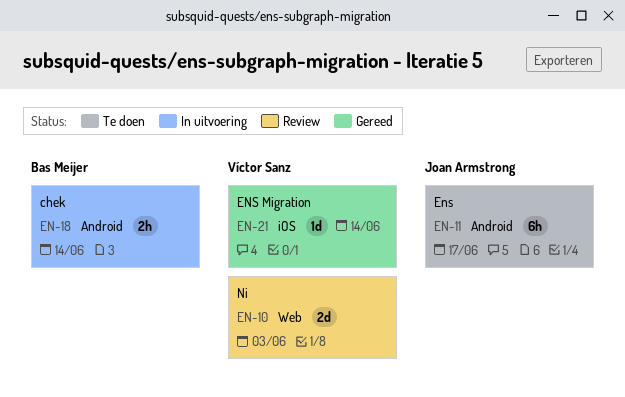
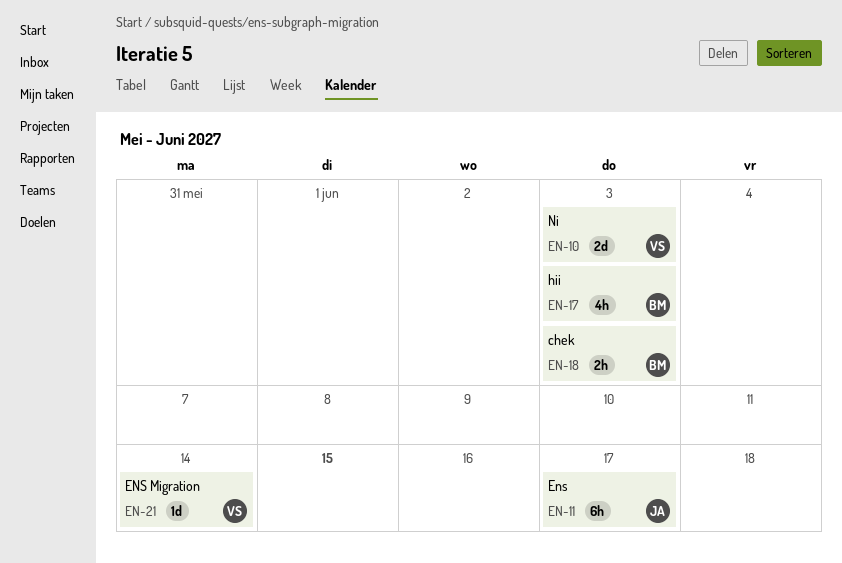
EN-17: none -> present
EN-18, due: Jun 14 -> Jun 3

